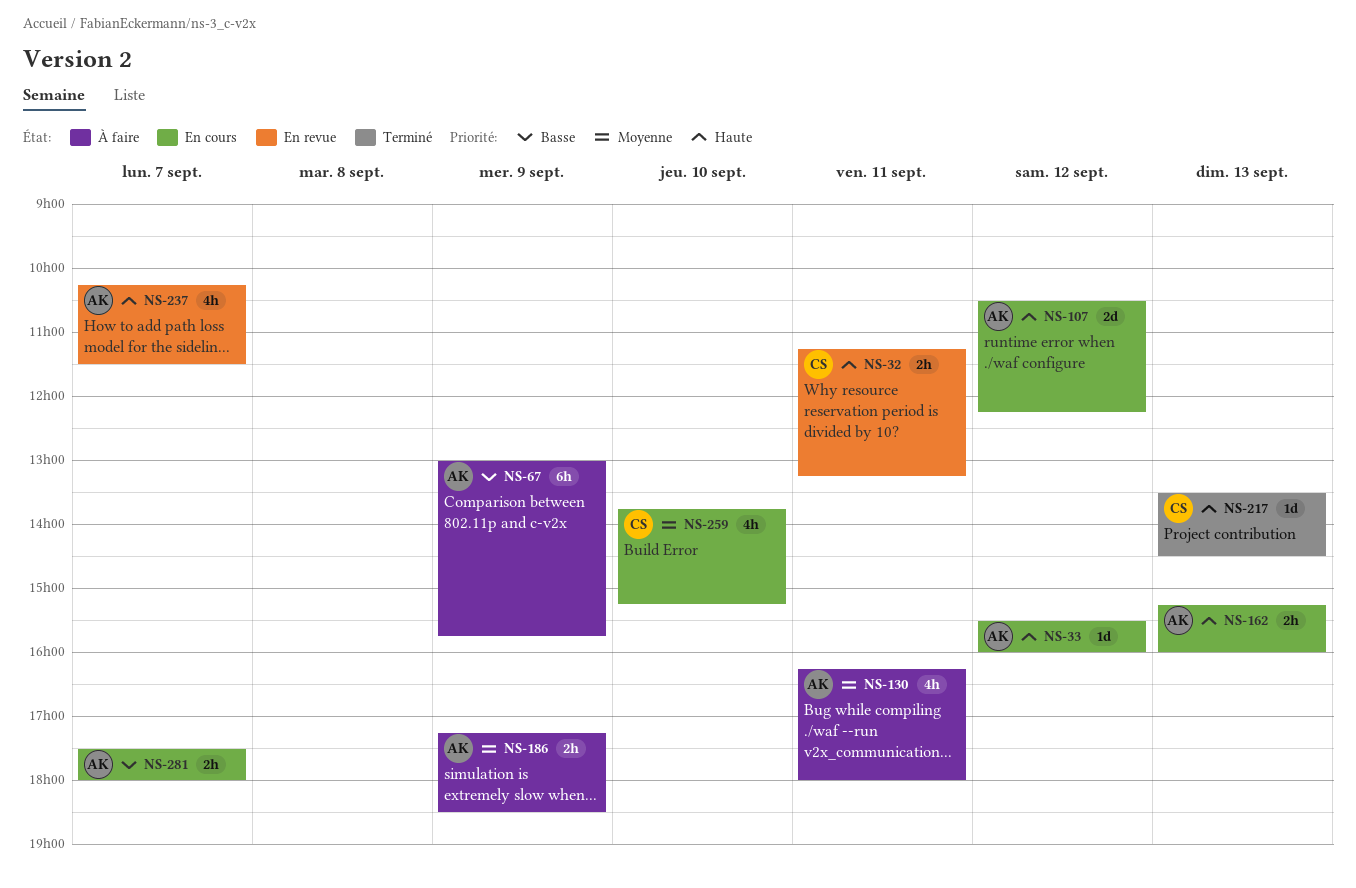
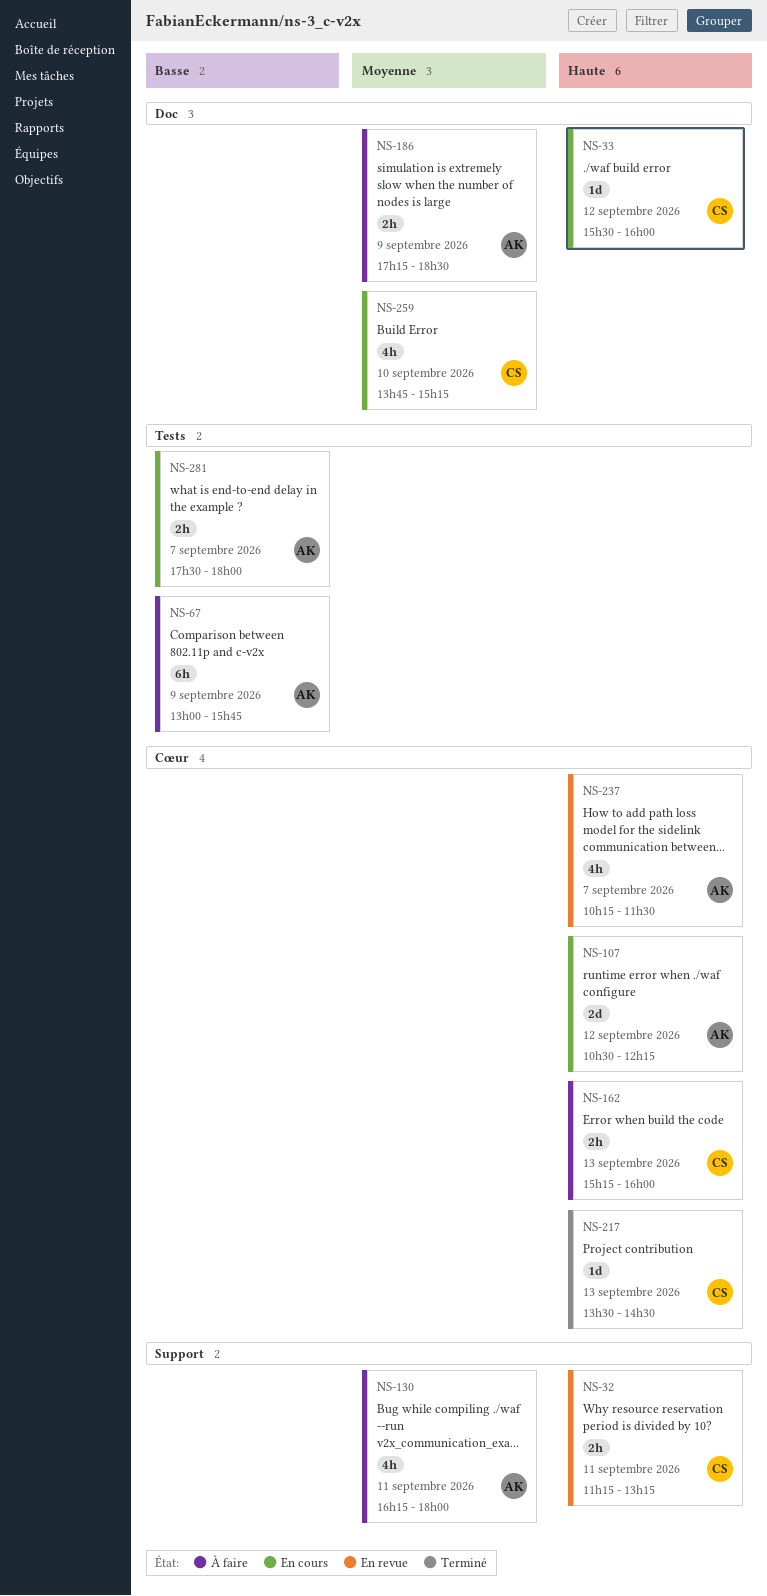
NS-33, owner: AK -> CS
NS-162, status: En cours -> À faire
NS-162, owner: AK -> CS

